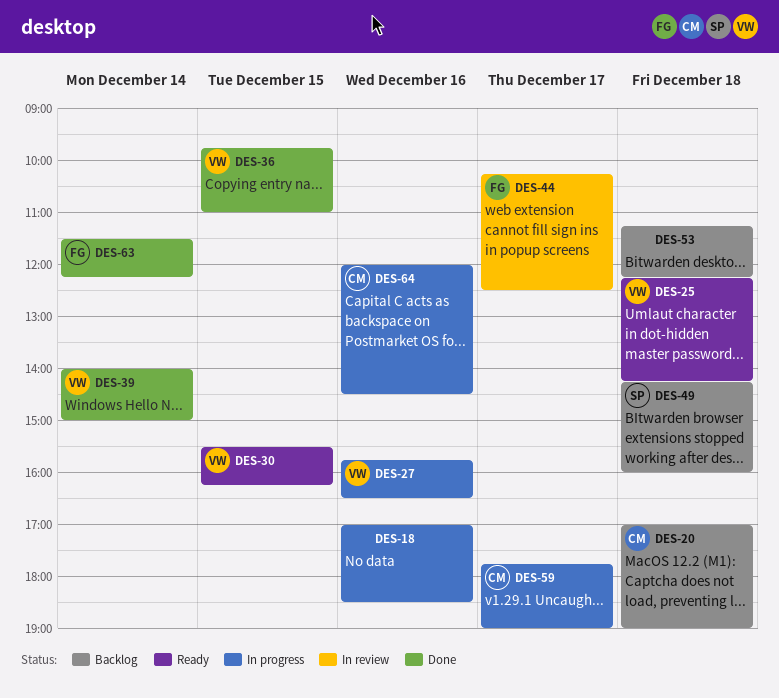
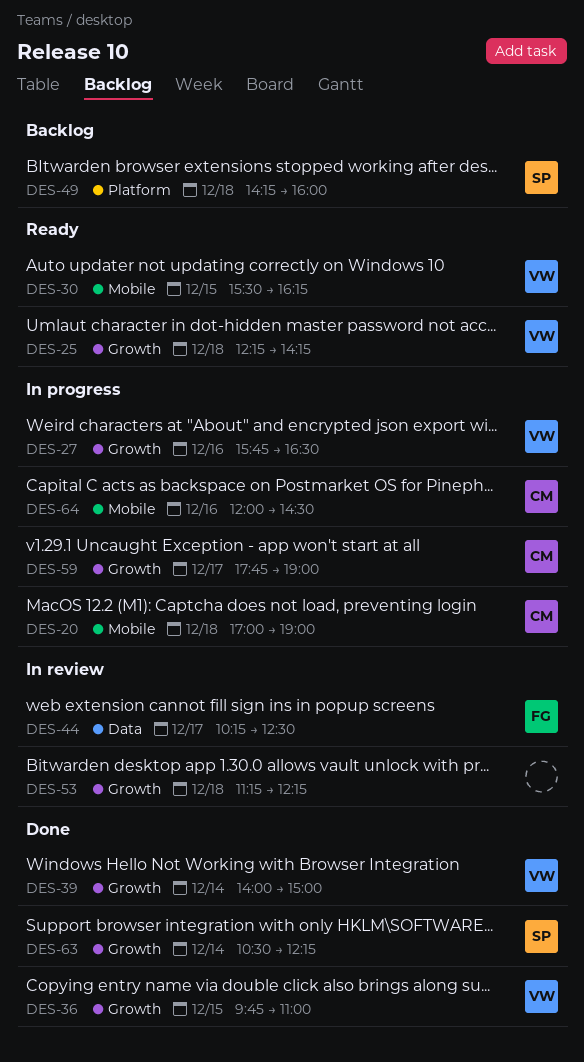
DES-18: present -> none
DES-20, status: Backlog -> In progress
DES-53, status: Backlog -> In review
DES-63, owner: FG -> SP
DES-63, begins: 11:30 -> 10:30

